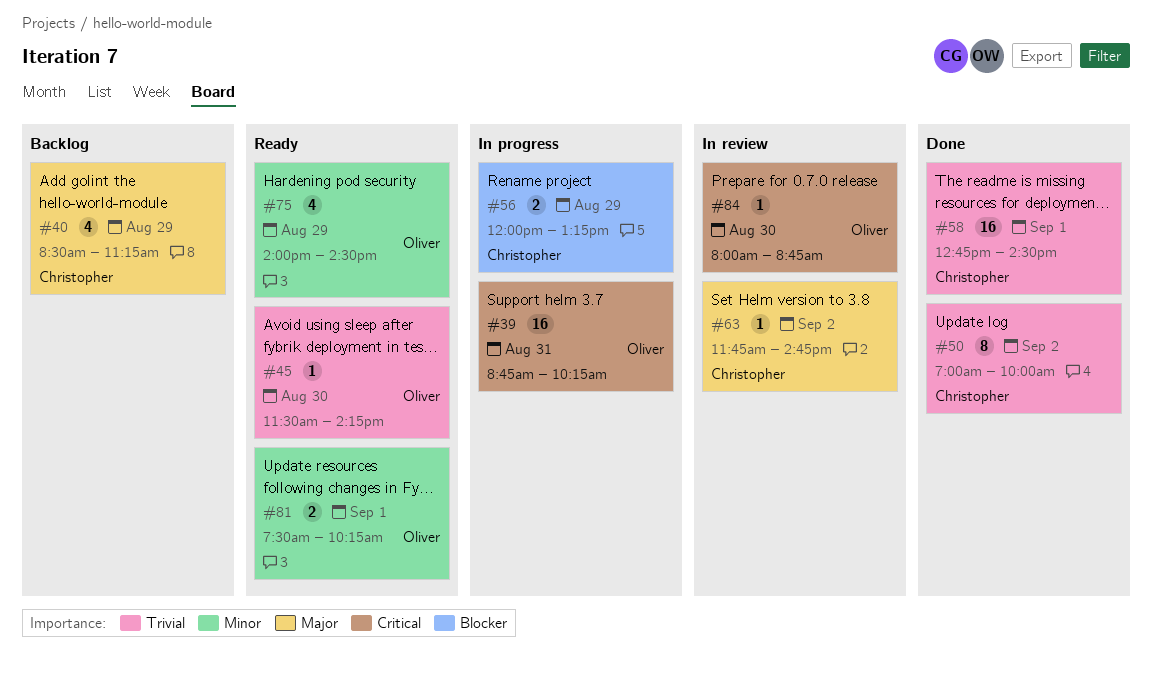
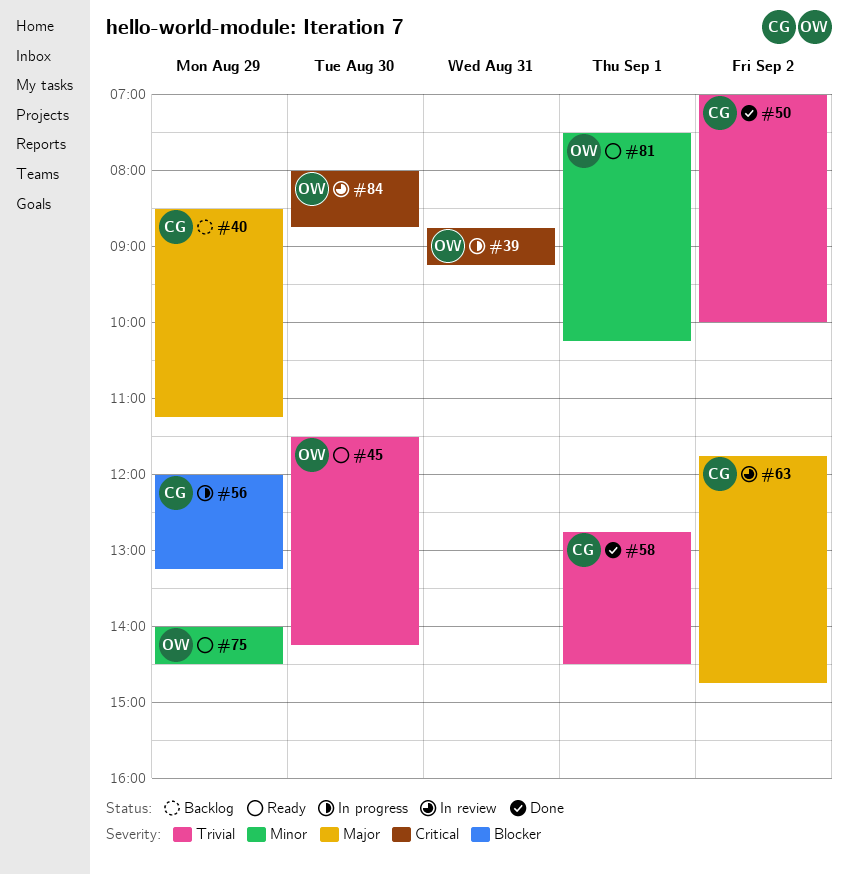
#39, ends: 10:15 -> 09:15

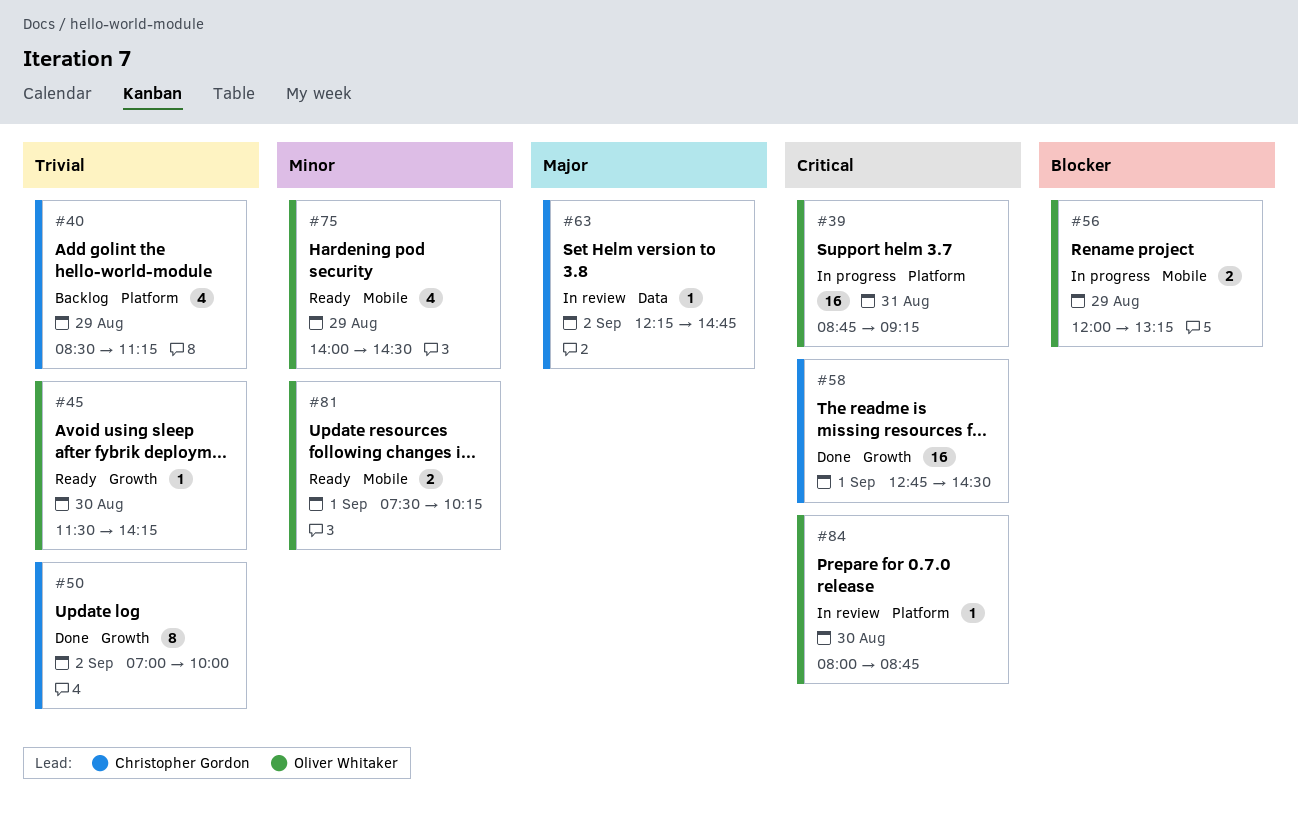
#40, priority: Major -> Trivial
#56, owner: Christopher Gordon -> Oliver Whitaker
#58, priority: Trivial -> Critical
#63, begins: 11:45 -> 12:15

